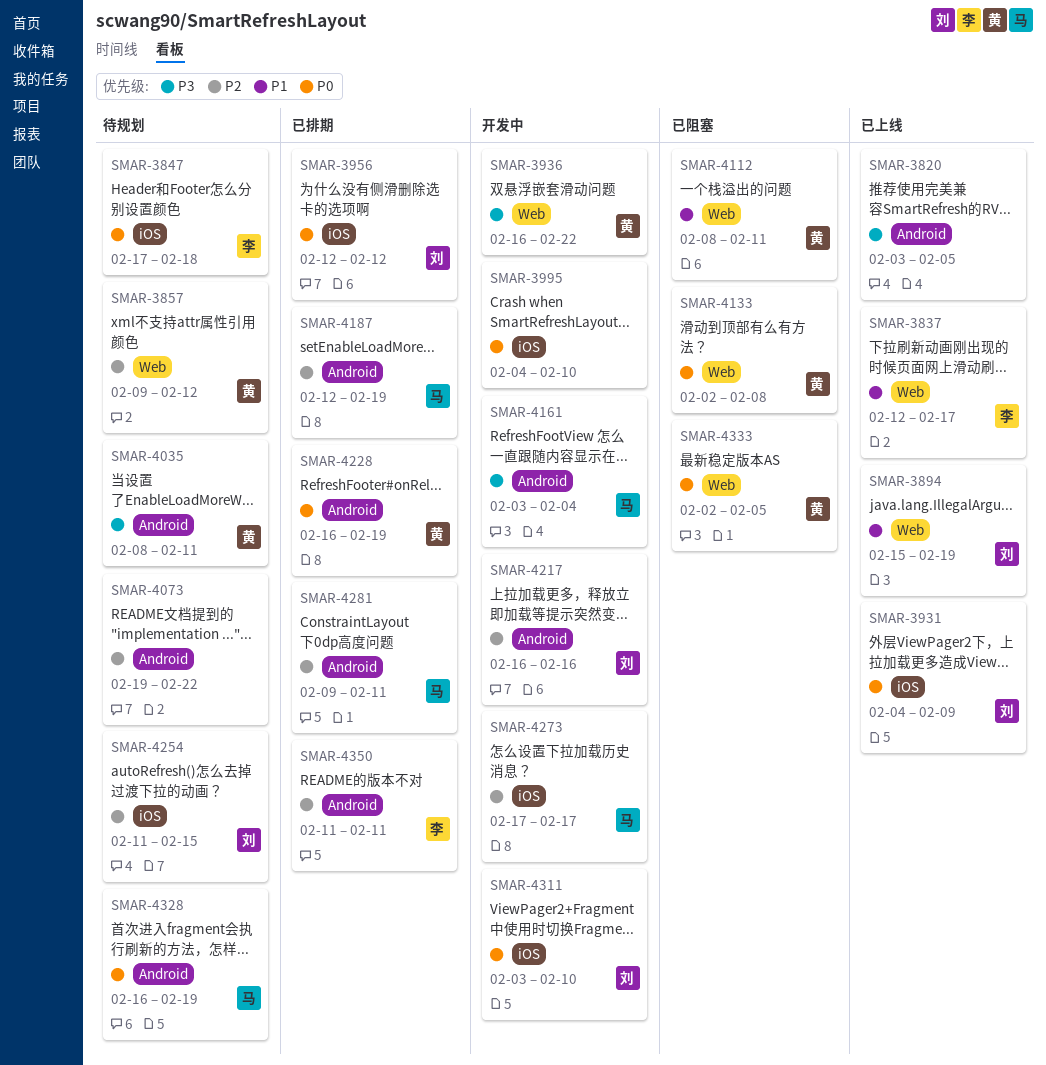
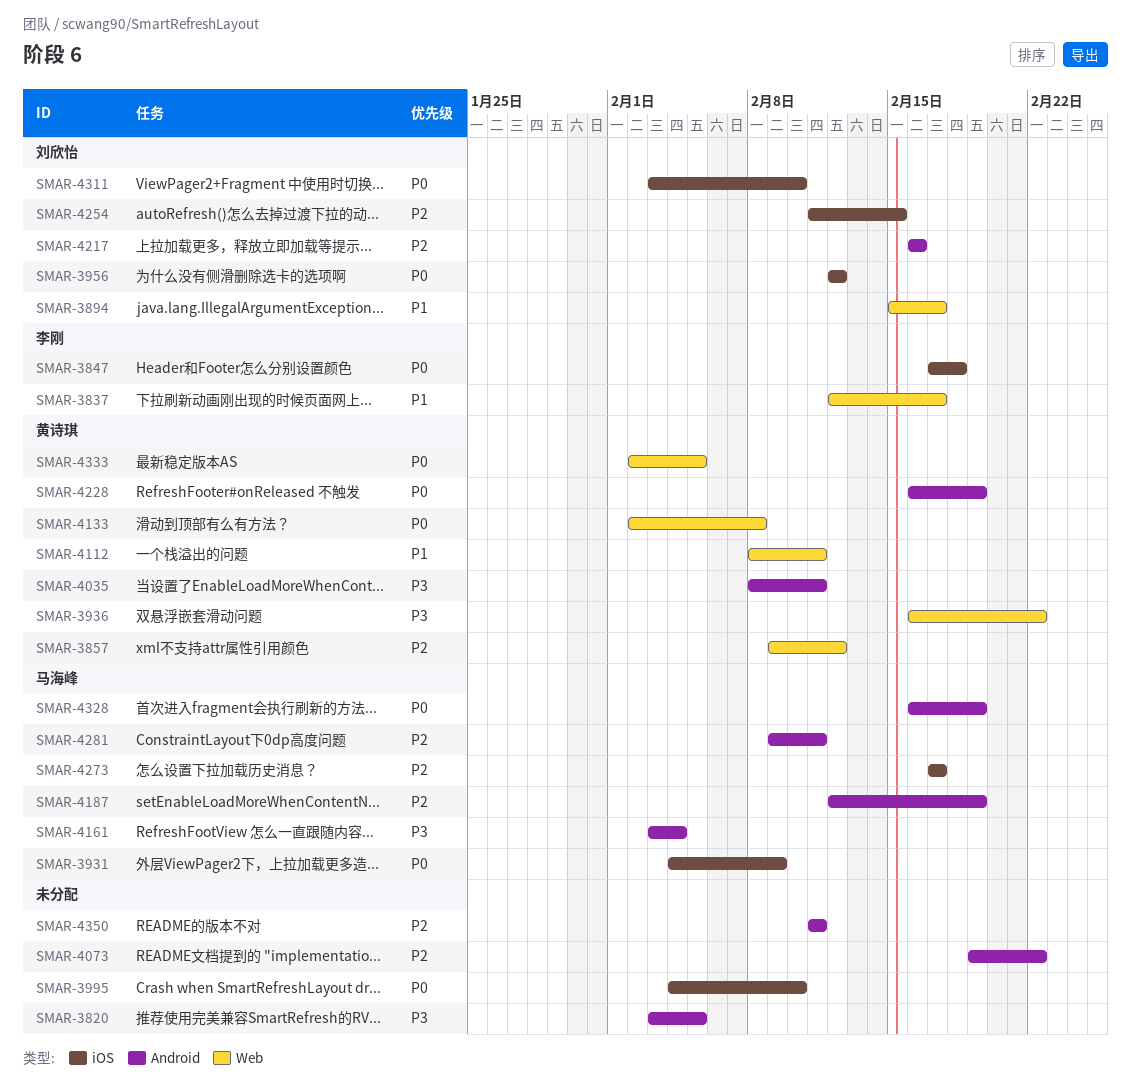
SMAR-3894, due: Feb 19 -> Feb 17
SMAR-3931, owner: 刘欣怡 -> 马海峰
SMAR-4350, owner: 李刚 -> none

